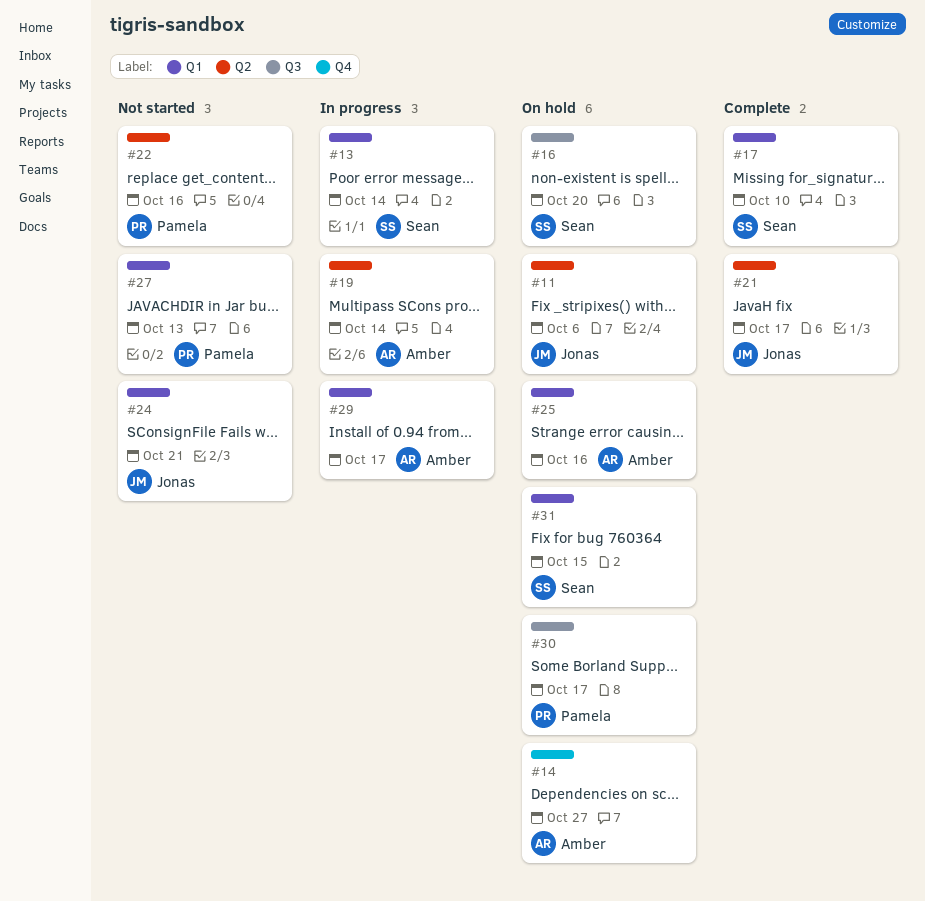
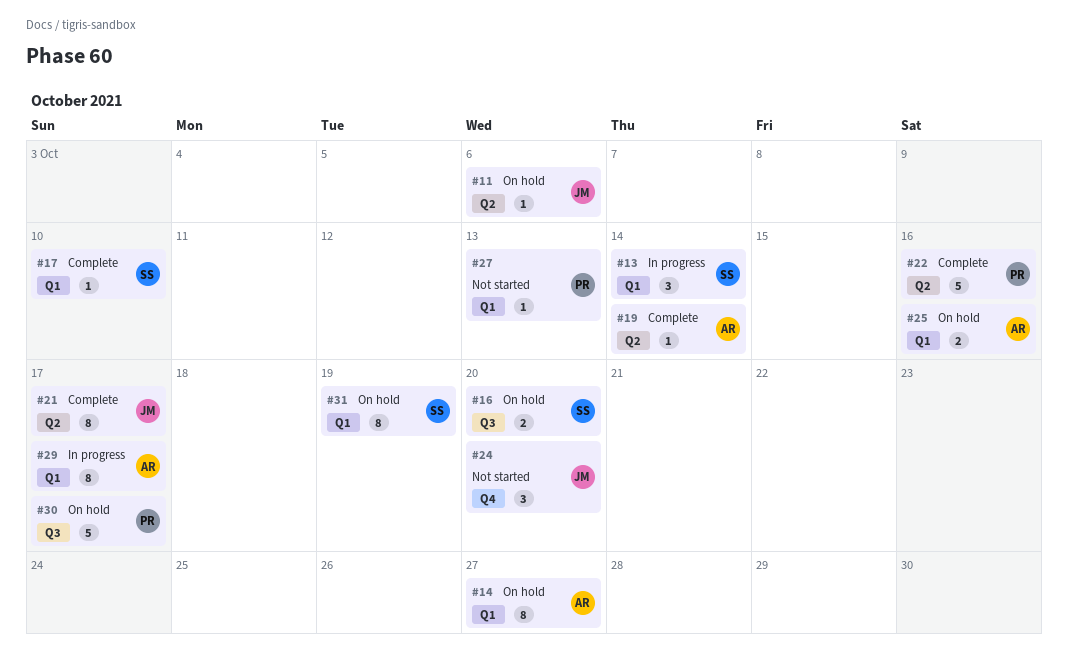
#14, label: Q4 -> Q1
#19, status: In progress -> Complete
#22, status: Not started -> Complete
#24, label: Q1 -> Q4
#24, due: Oct 21 -> Oct 20
#31, due: Oct 15 -> Oct 19

